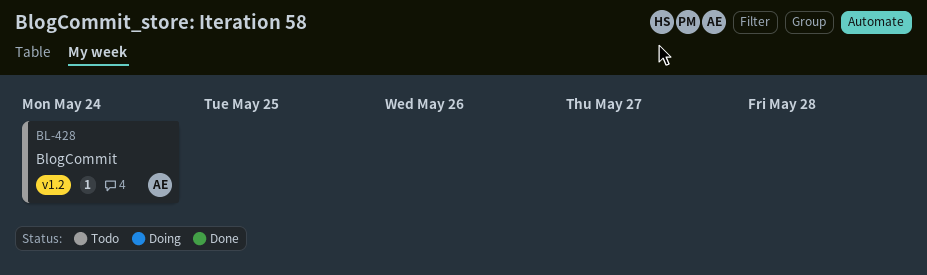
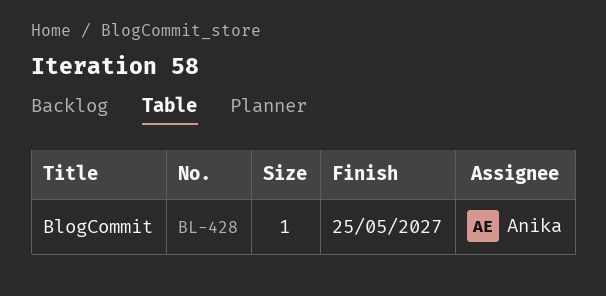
BL-428, due: May 24 -> May 25

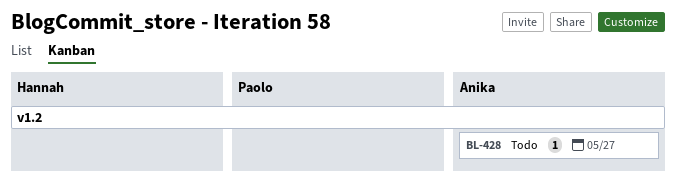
BL-428, due: May 25 -> May 27

